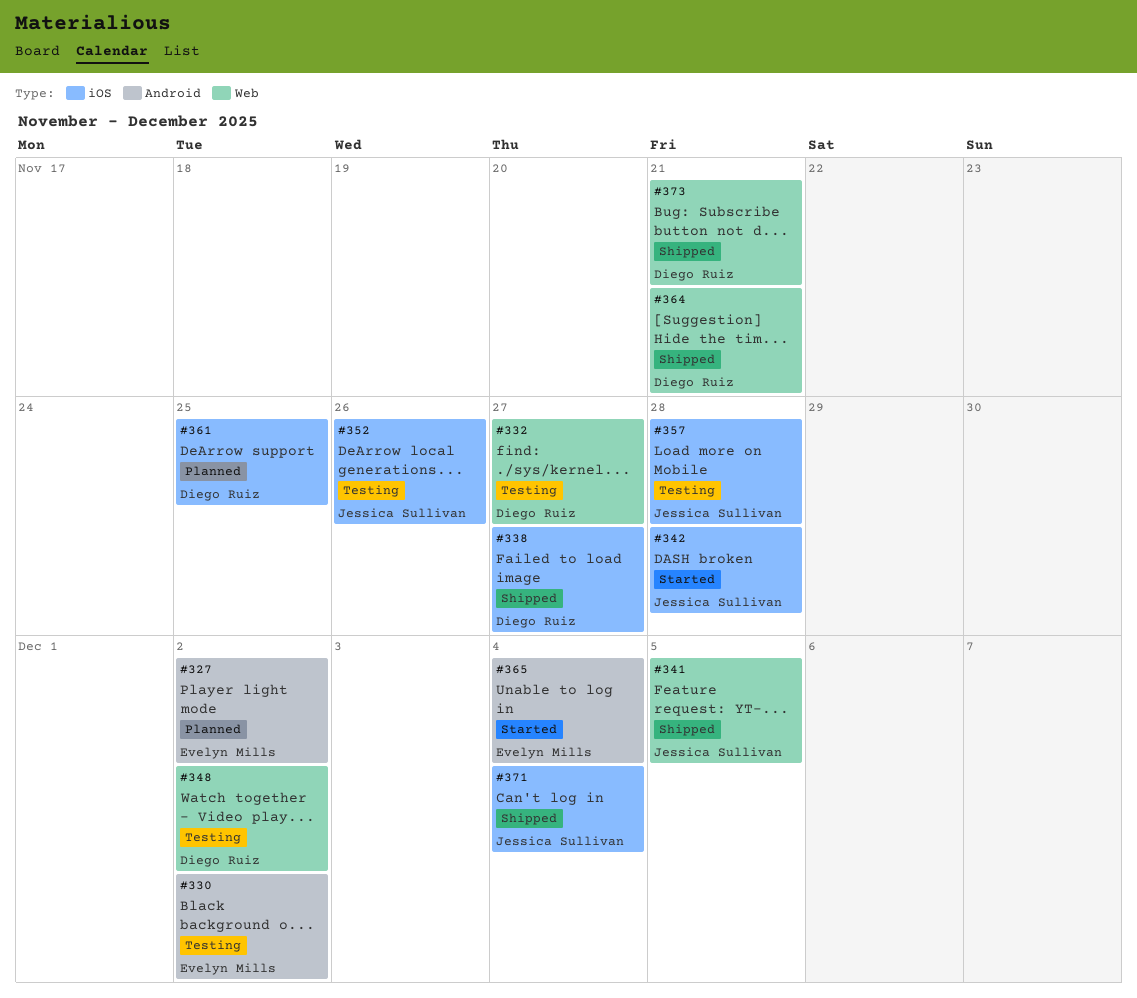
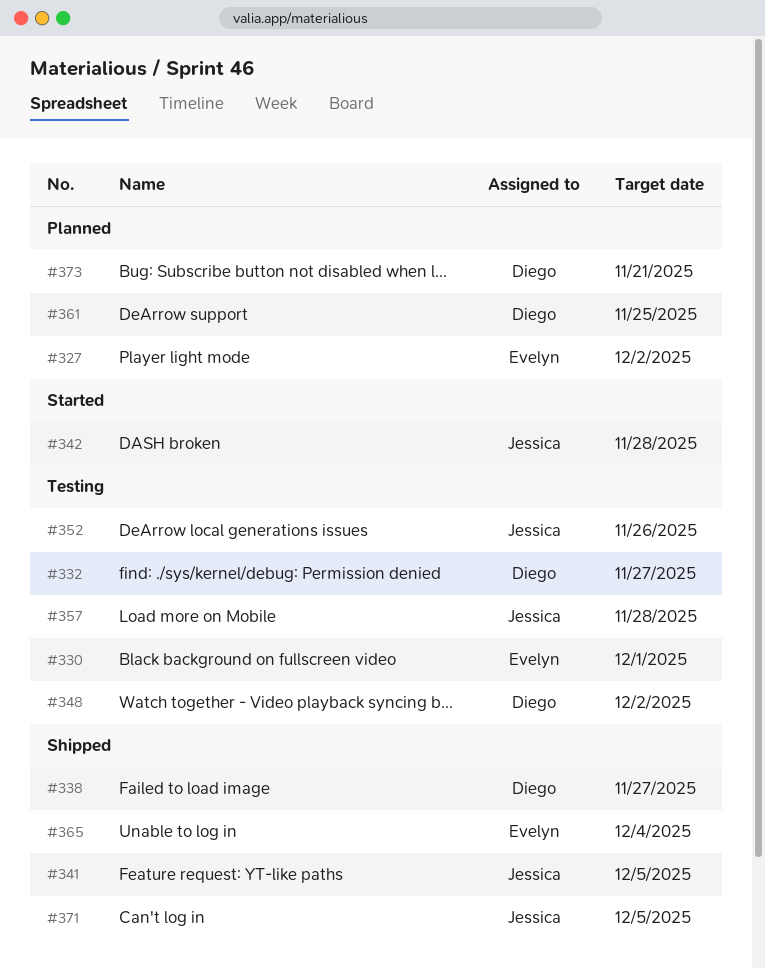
#330, due: Dec 2 -> Dec 1
#364: present -> none
#365, status: Started -> Shipped
#371, due: Dec 4 -> Dec 5
#373, status: Shipped -> Planned

